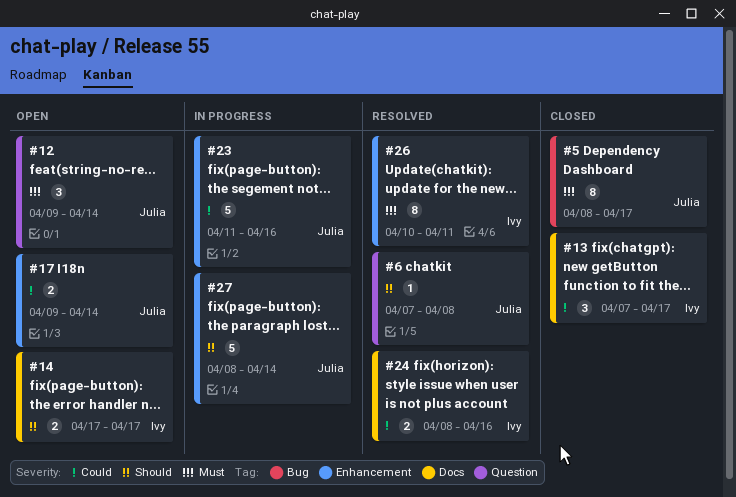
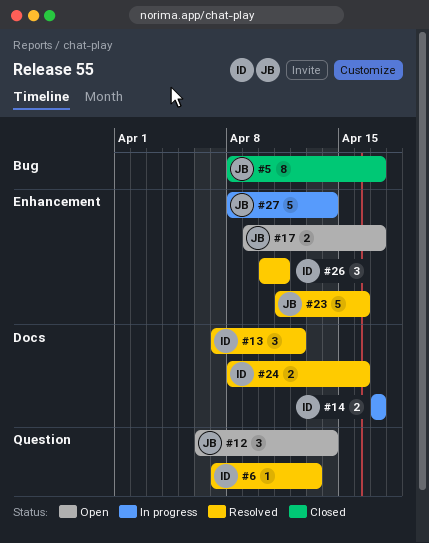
#6, owner: Julia -> Ivy
#6, due: Apr 8 -> Apr 13
#12, start: Apr 9 -> Apr 6
#13, status: Closed -> Resolved
#13, due: Apr 17 -> Apr 12
#14, status: Open -> In progress
#17, due: Apr 14 -> Apr 17
#23, status: In progress -> Resolved
#26, estimate: 8 -> 3

